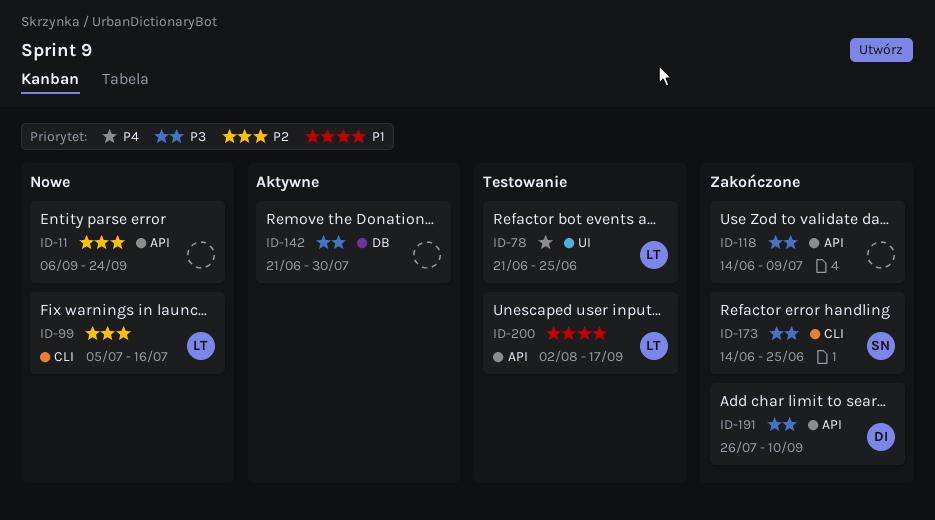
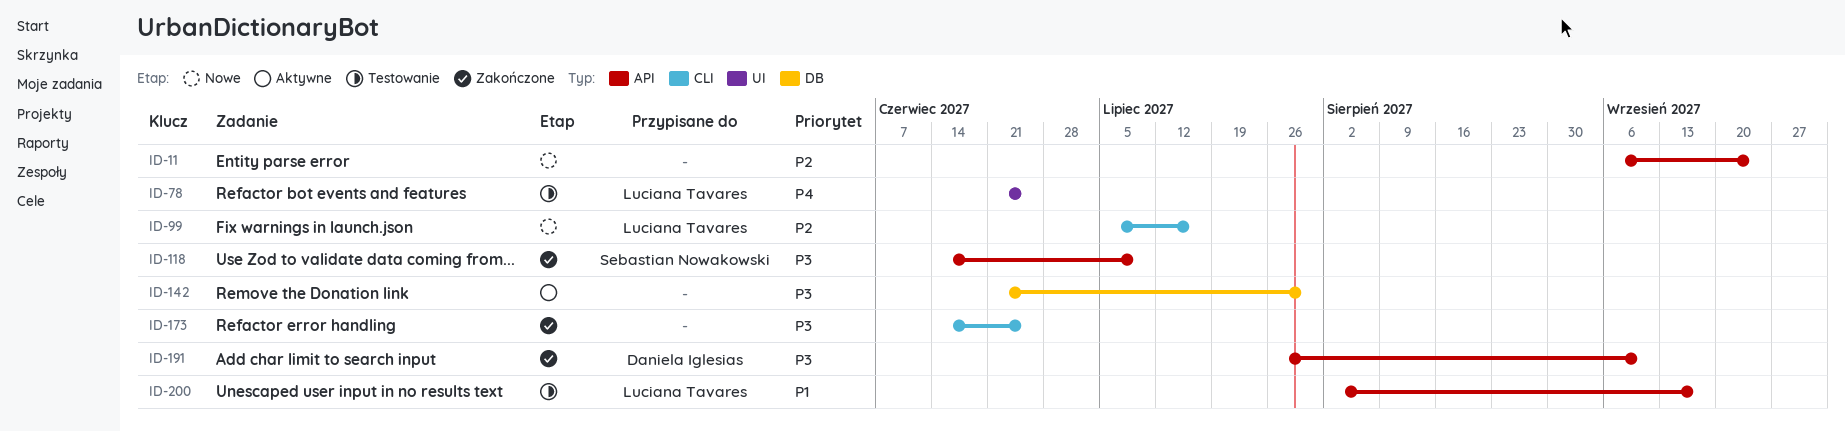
ID-118, owner: none -> Sebastian Nowakowski
ID-173, owner: Sebastian Nowakowski -> none

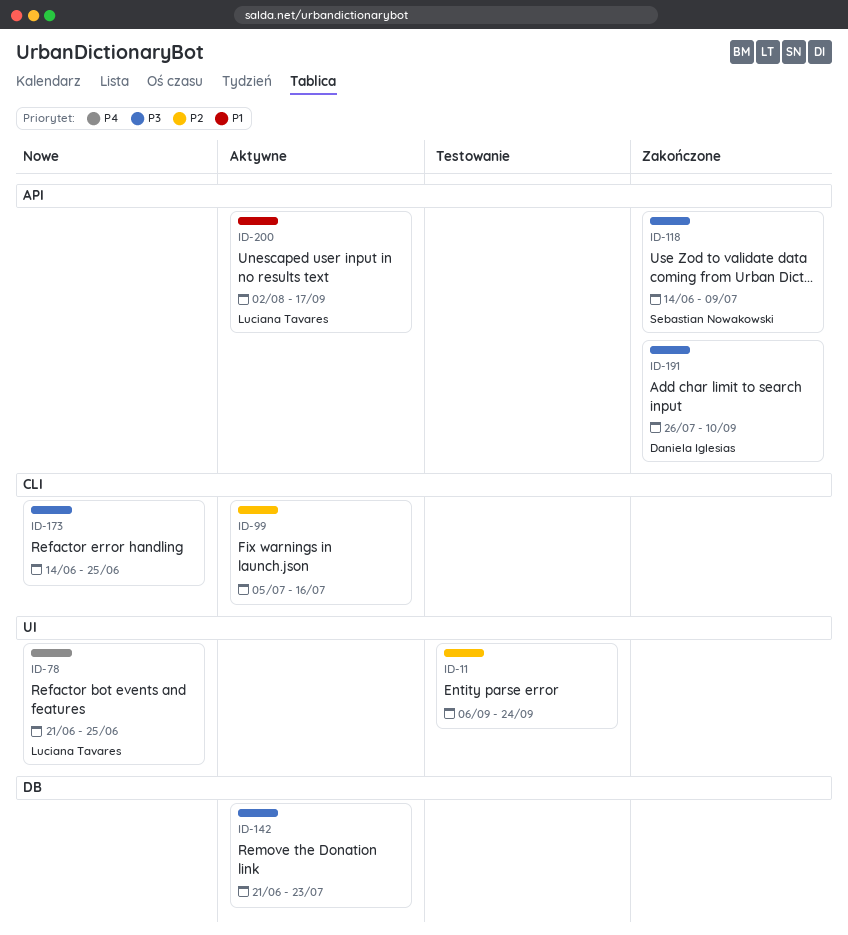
ID-11, status: Nowe -> Testowanie
ID-11, label: API -> UI
ID-78, status: Testowanie -> Nowe
ID-99, status: Nowe -> Aktywne
ID-99, owner: Luciana Tavares -> none
ID-142, due: Jul 30 -> Jul 23
ID-173, status: Zakończone -> Nowe
ID-200, status: Testowanie -> Aktywne

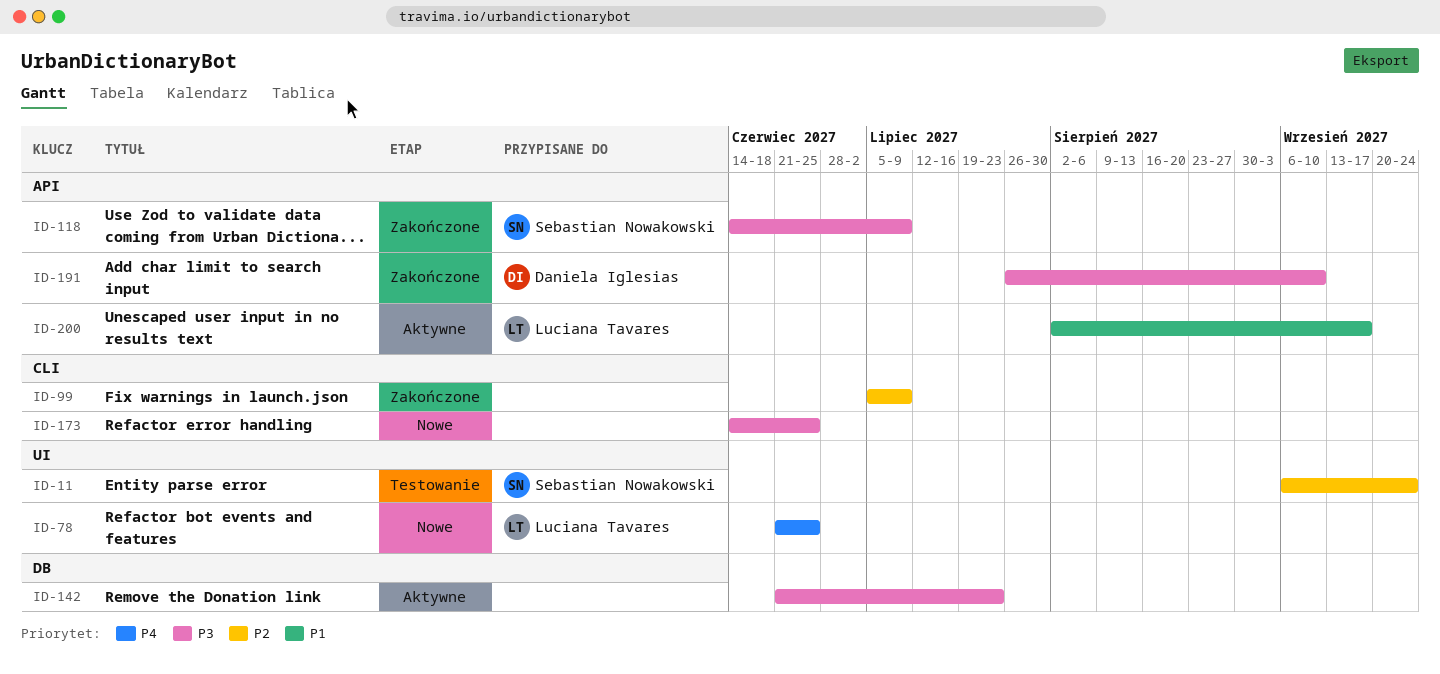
ID-11, owner: none -> Sebastian Nowakowski
ID-99, status: Aktywne -> Zakończone
ID-99, due: Jul 16 -> Jul 9

